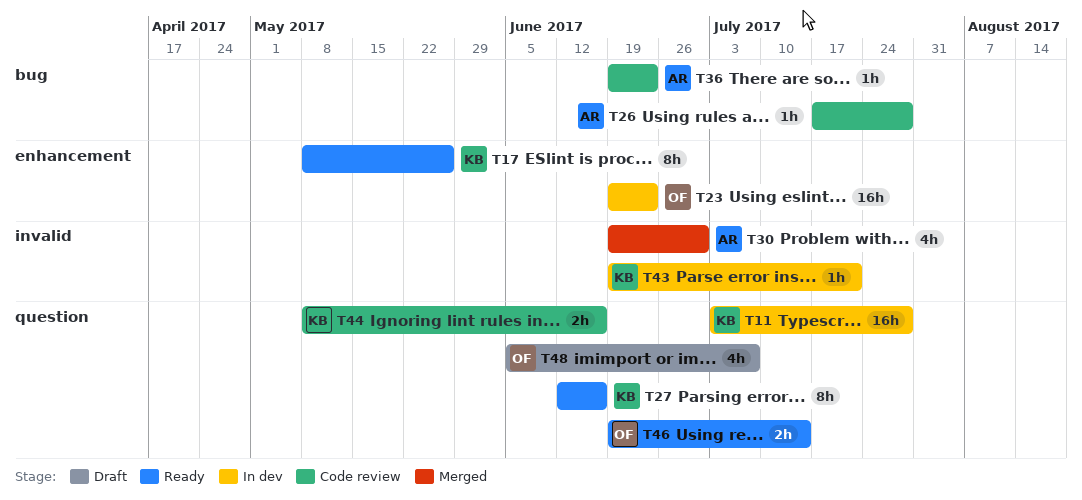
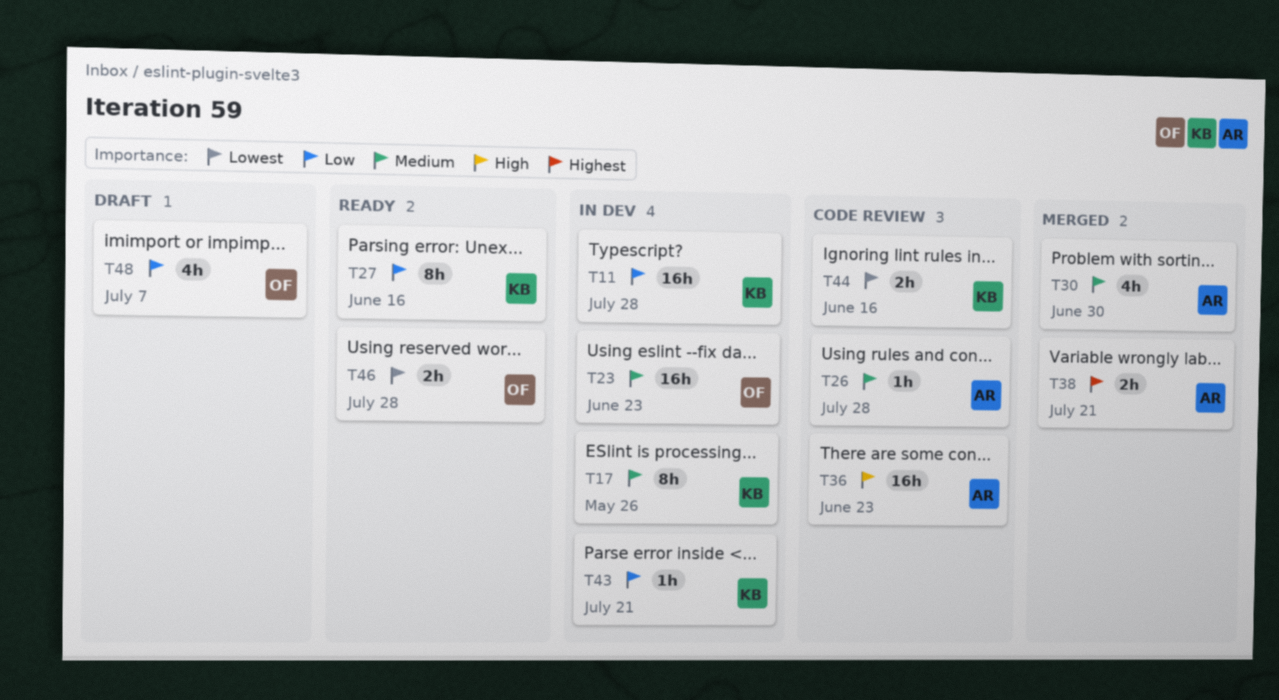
T17, status: Ready -> In dev
T36, estimate: 1h -> 16h
T38: none -> present
T46, due: Jul 14 -> Jul 28

